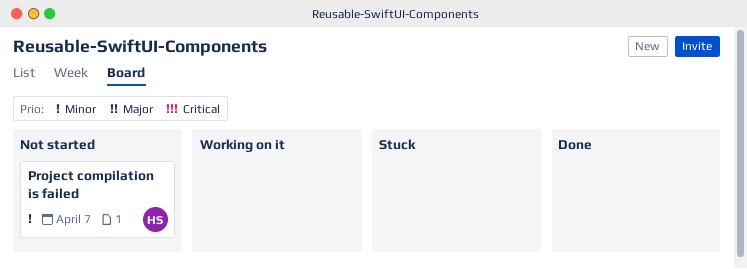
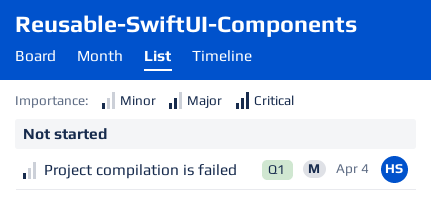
Project compilation is failed, due: Apr 7 -> Apr 4

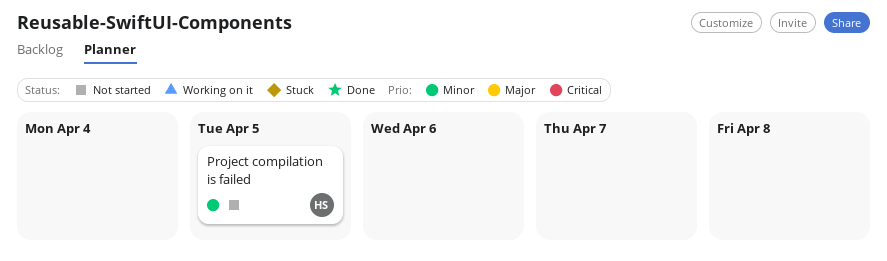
Project compilation is failed, due: Apr 4 -> Apr 5

